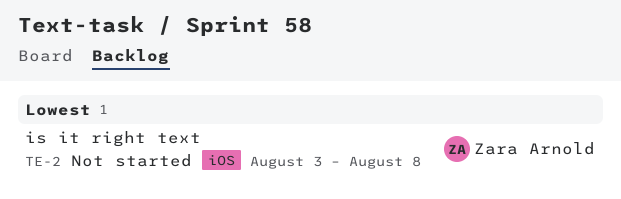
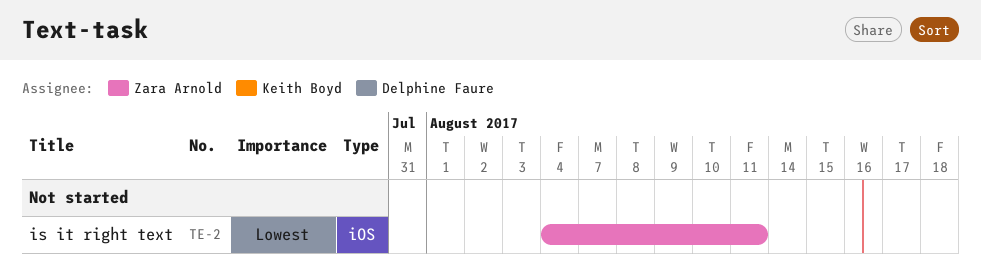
TE-2, start: Aug 3 -> Aug 4
TE-2, due: Aug 8 -> Aug 11

